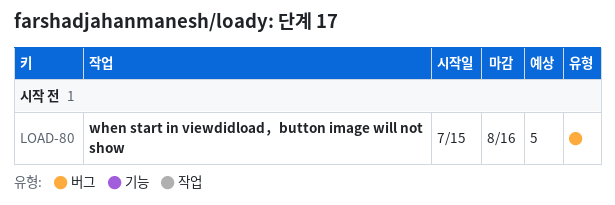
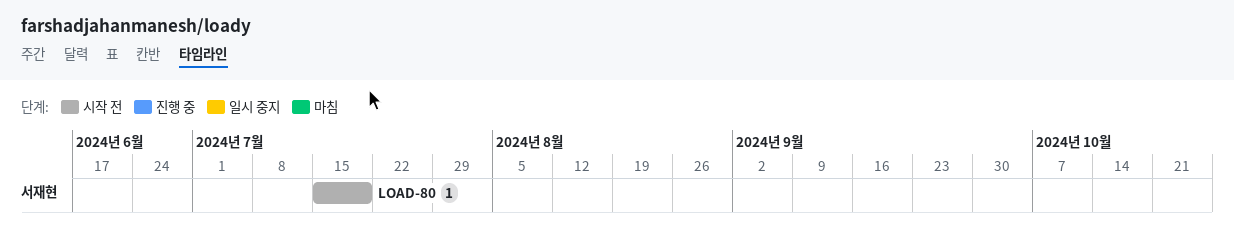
LOAD-80, estimate: 5 -> 1
LOAD-80, due: Aug 16 -> Jul 19

